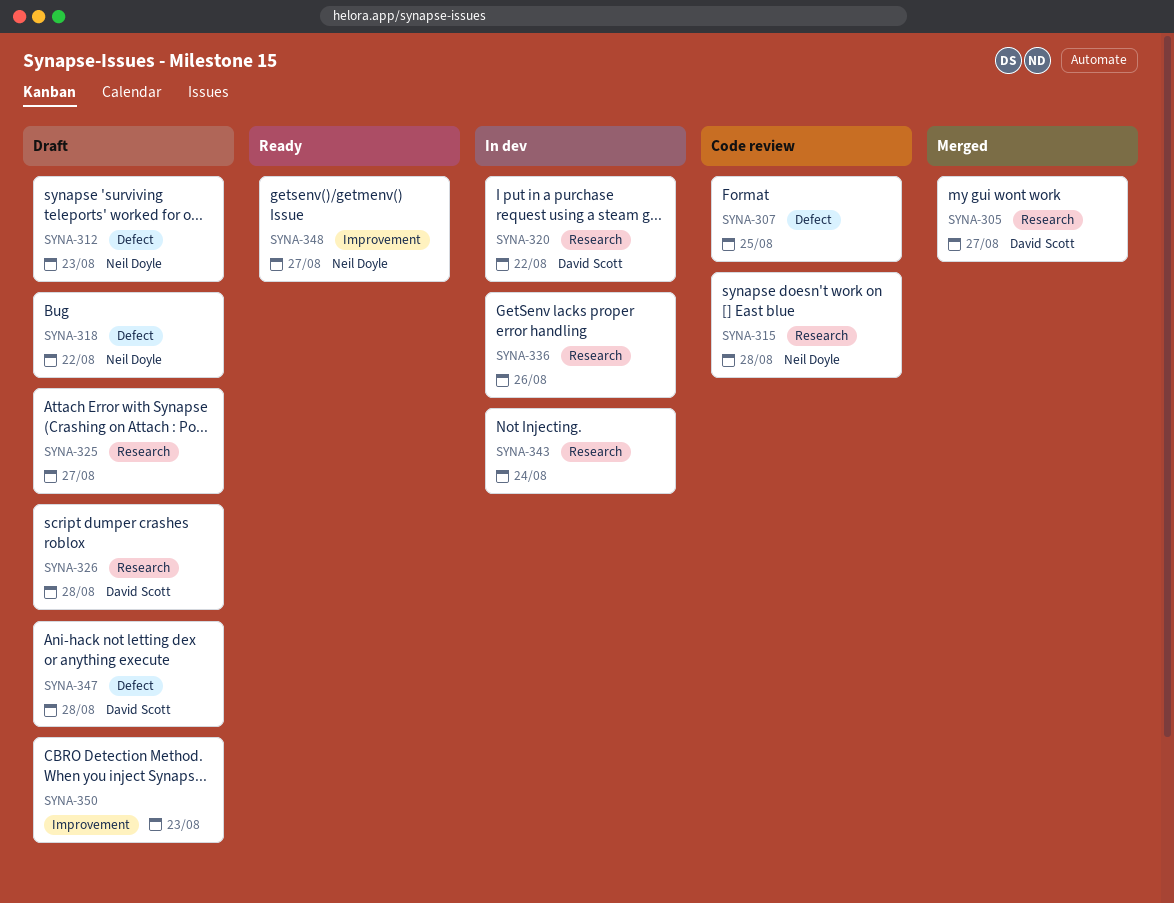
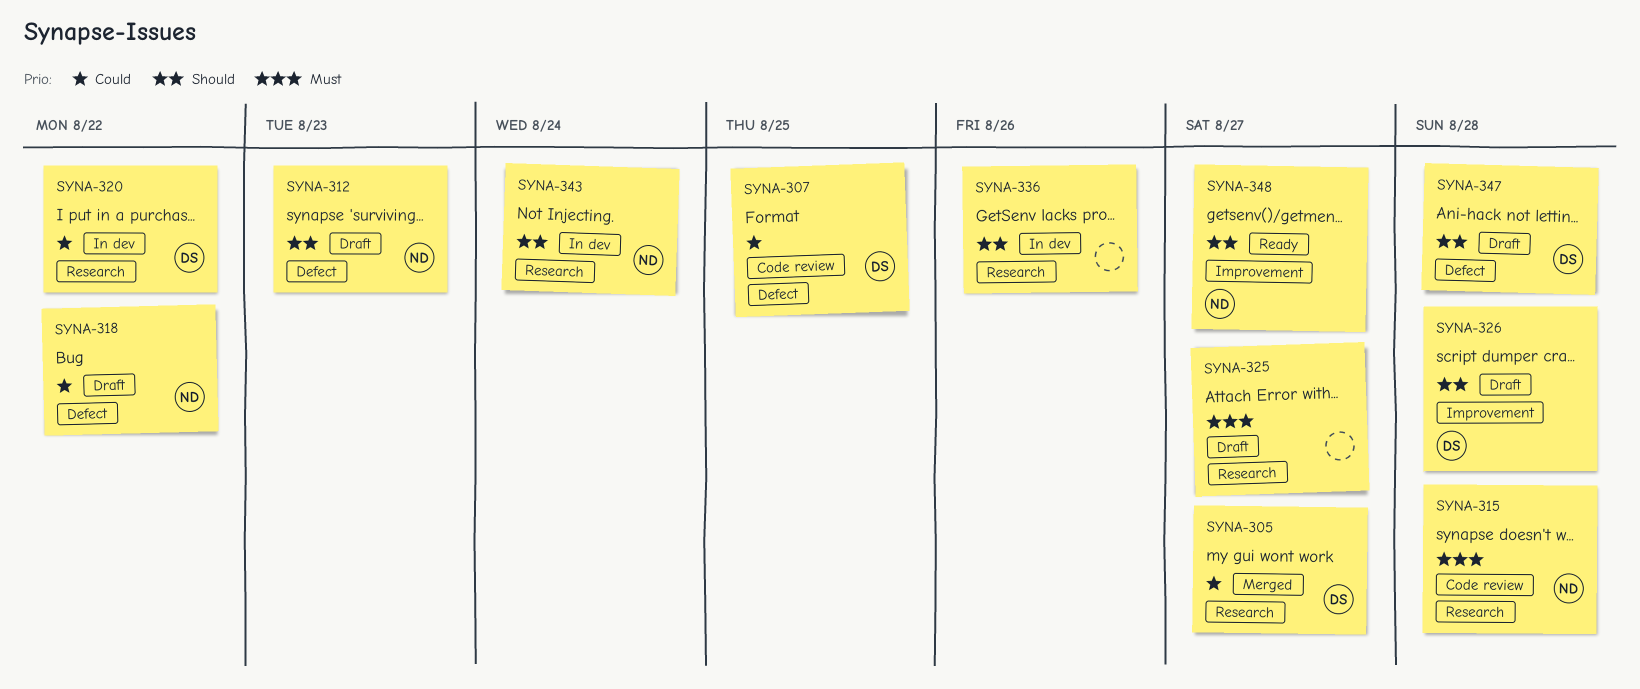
SYNA-307, owner: none -> David Scott
SYNA-326, label: Research -> Improvement
SYNA-343, owner: none -> Neil Doyle
SYNA-350: present -> none

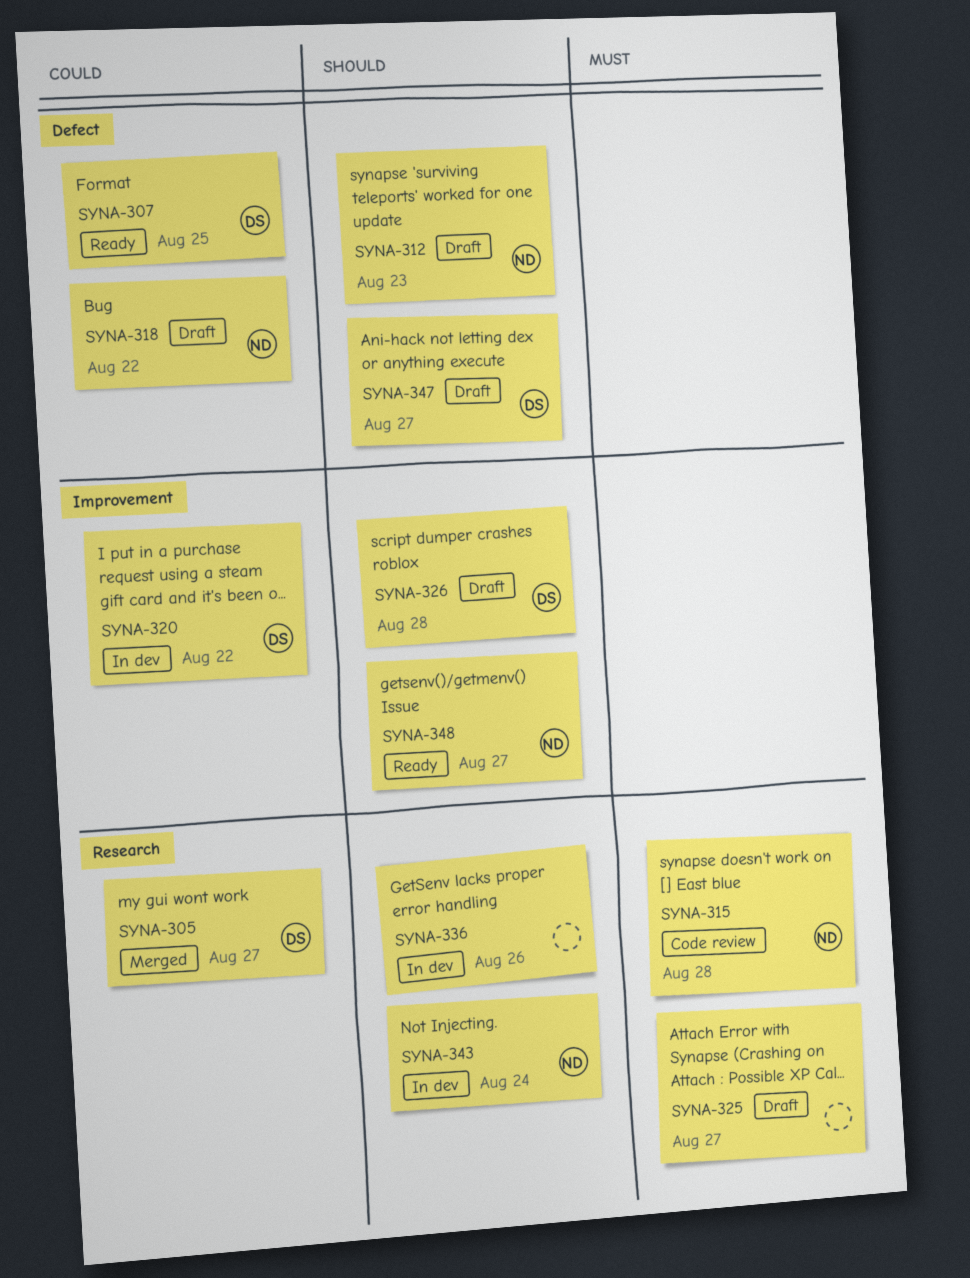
SYNA-307, status: Code review -> Ready
SYNA-320, label: Research -> Improvement
SYNA-347, due: Aug 28 -> Aug 27

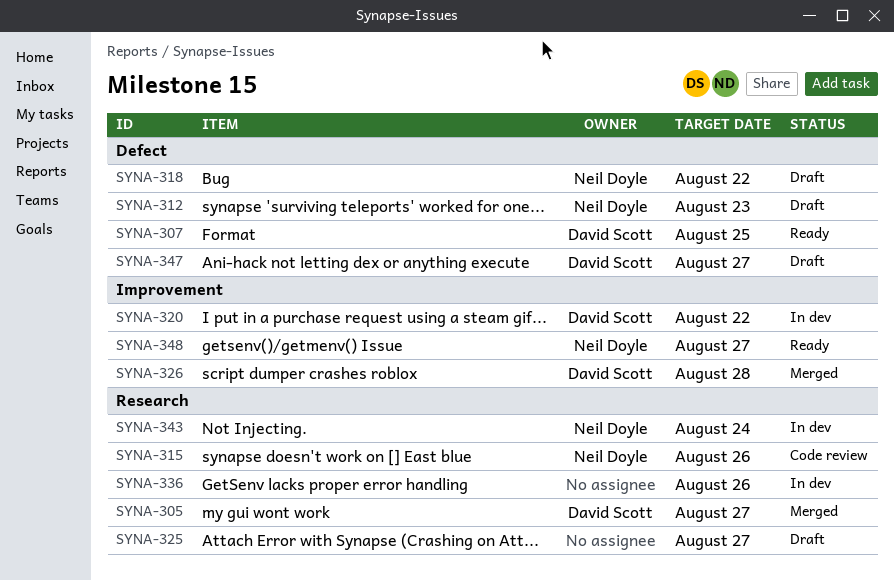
SYNA-315, due: Aug 28 -> Aug 26
SYNA-326, status: Draft -> Merged

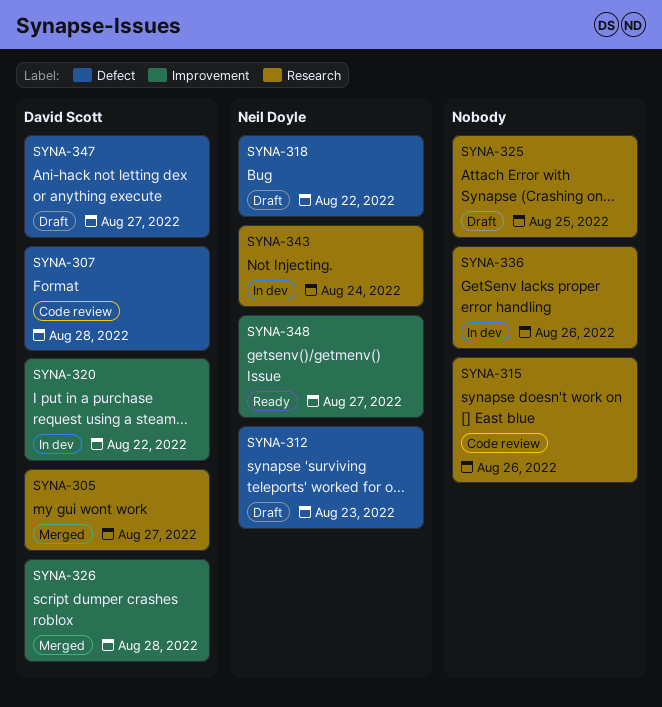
SYNA-307, status: Ready -> Code review
SYNA-307, due: Aug 25 -> Aug 28
SYNA-315, owner: Neil Doyle -> none
SYNA-325, due: Aug 27 -> Aug 25

